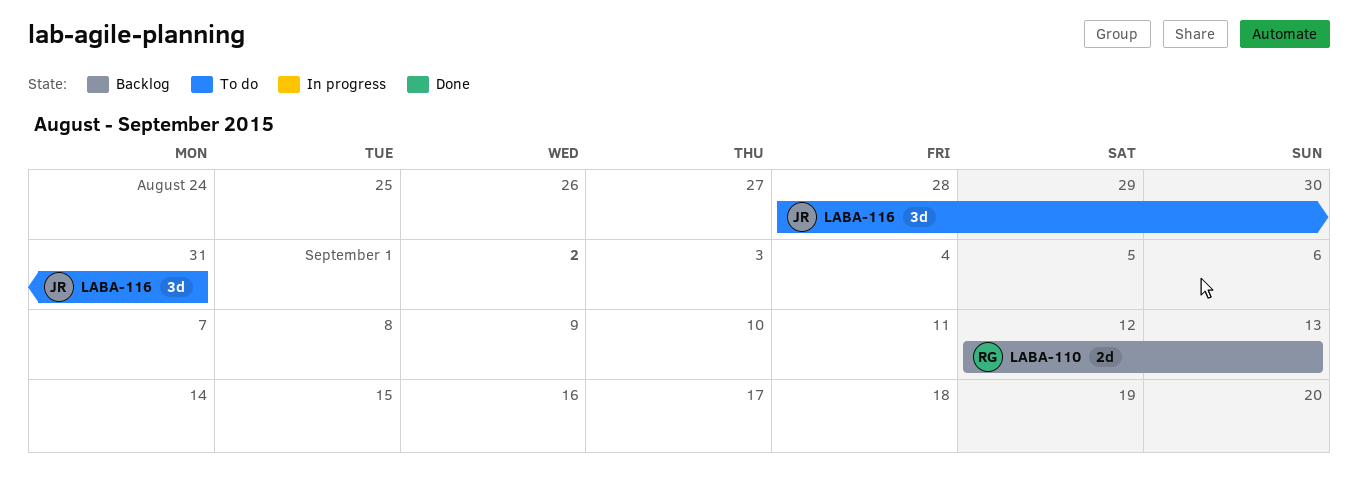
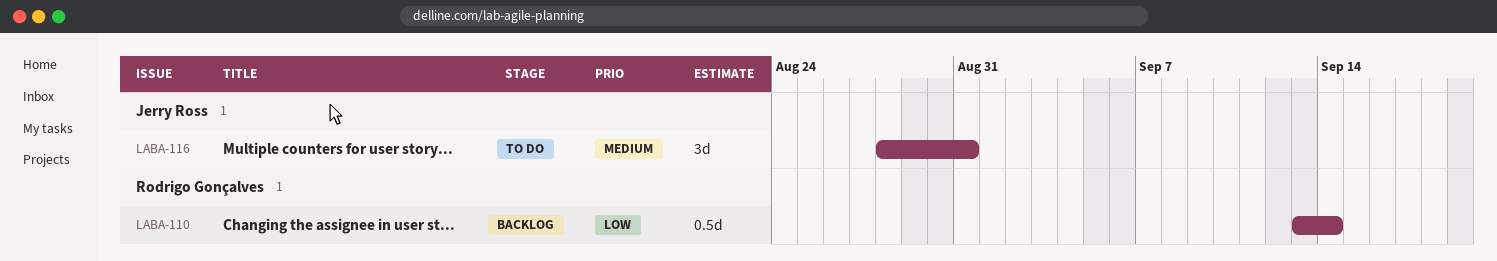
LABA-110, estimate: 2d -> 0.5d
LABA-110, start: Sep 12 -> Sep 13
LABA-110, due: Sep 13 -> Sep 14

